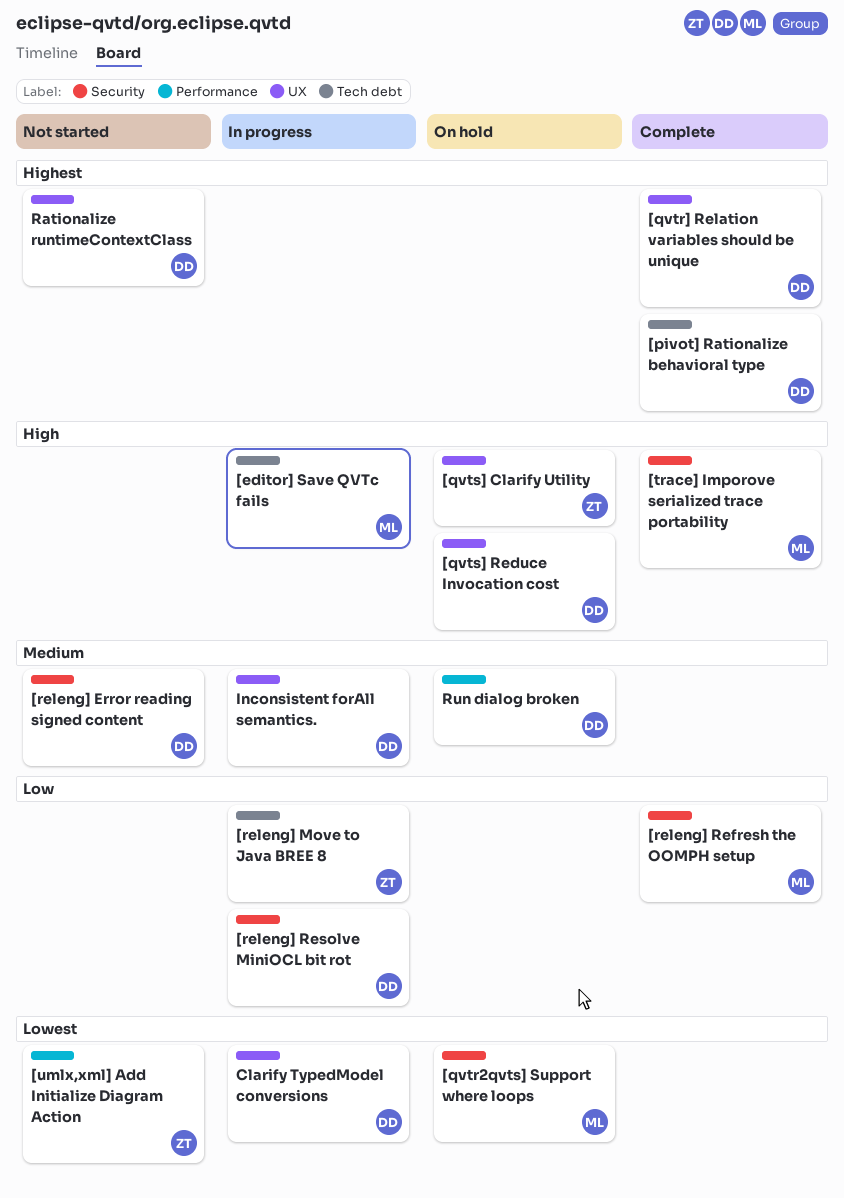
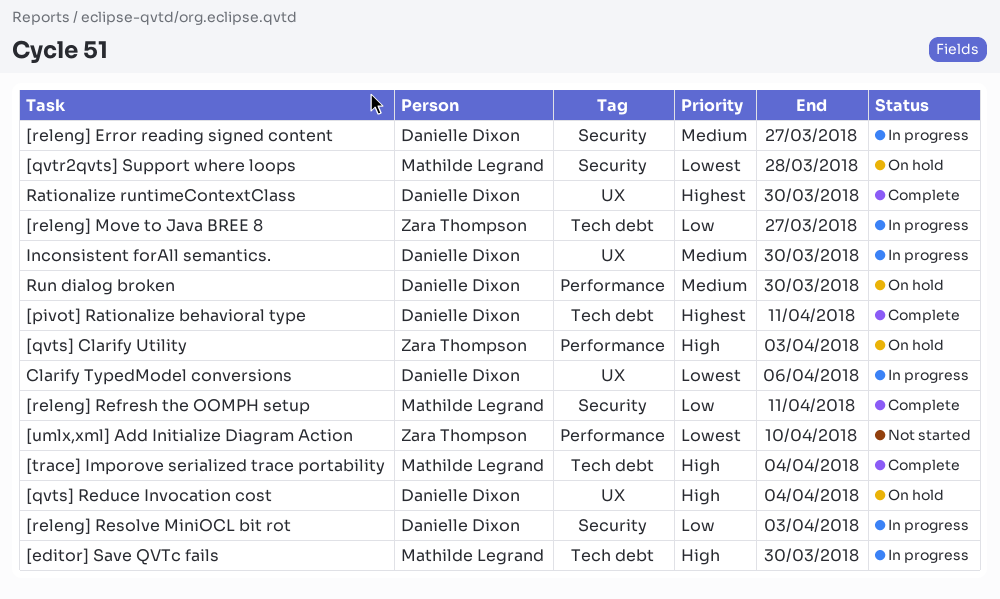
[qvtr] Relation variables should be unique: present -> none
[qvts] Clarify Utility, label: UX -> Performance
[releng] Error reading signed content, status: Not started -> In progress
[trace] Imporove serialized trace portability, label: Security -> Tech debt
Rationalize runtimeContextClass, status: Not started -> Complete

